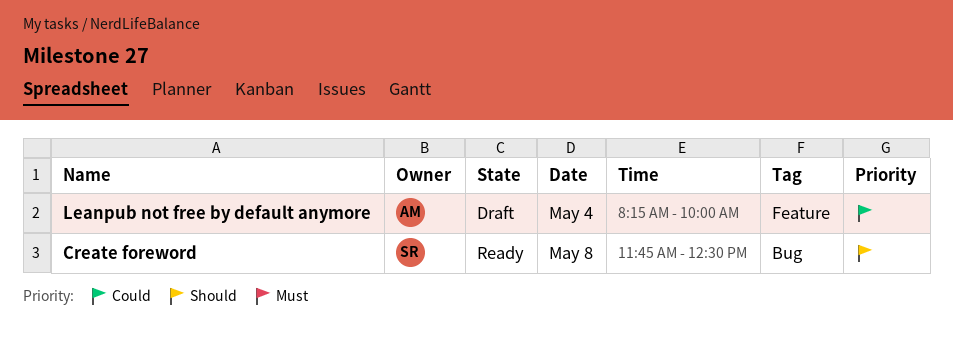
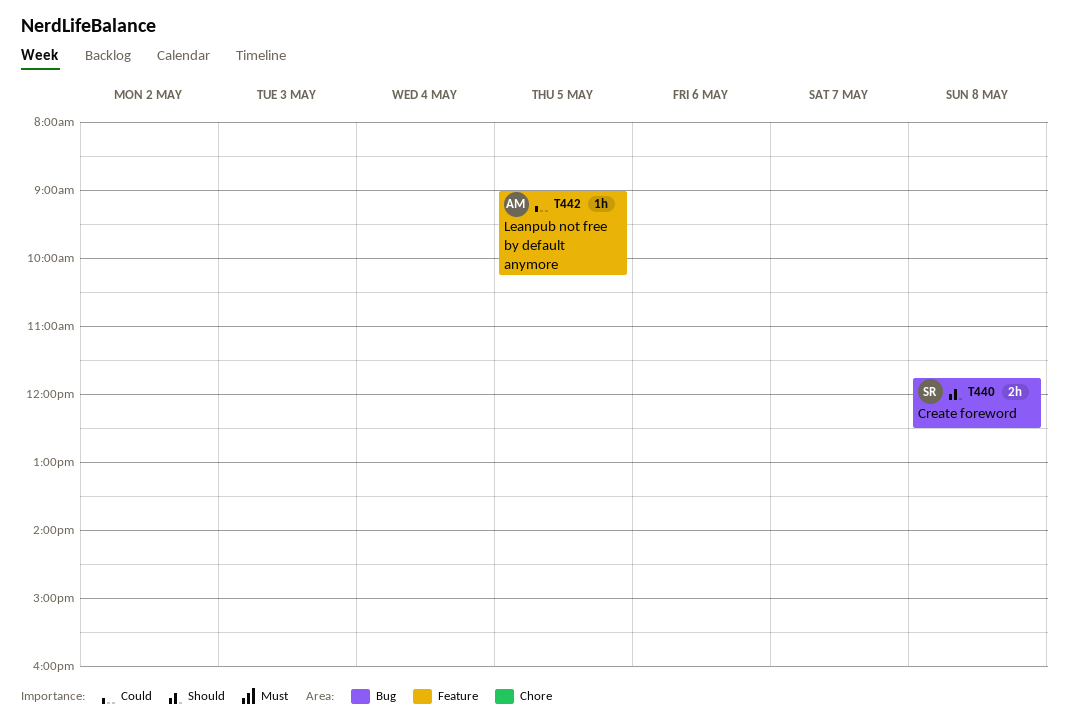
Leanpub not free by default anymore, day: May 4 -> May 5
Leanpub not free by default anymore, begins: 08:15 -> 09:00
Leanpub not free by default anymore, ends: 10:00 -> 10:15

